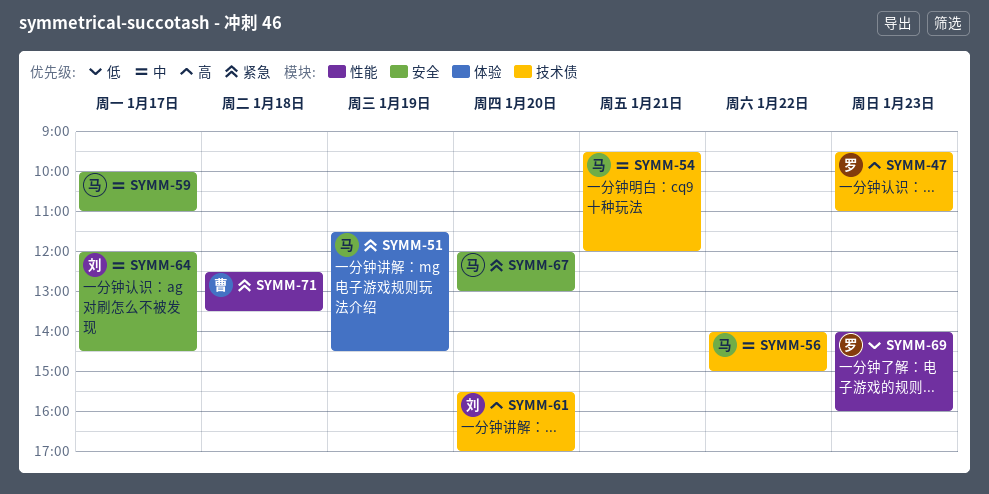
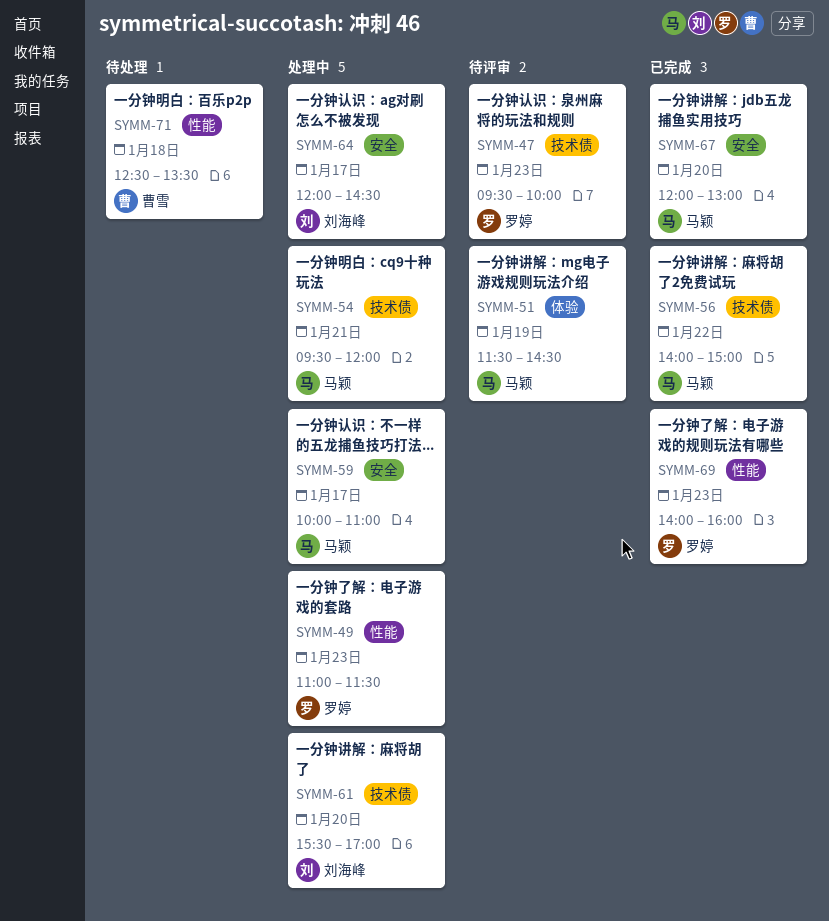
SYMM-47, ends: 11:00 -> 10:00
SYMM-49: none -> present

